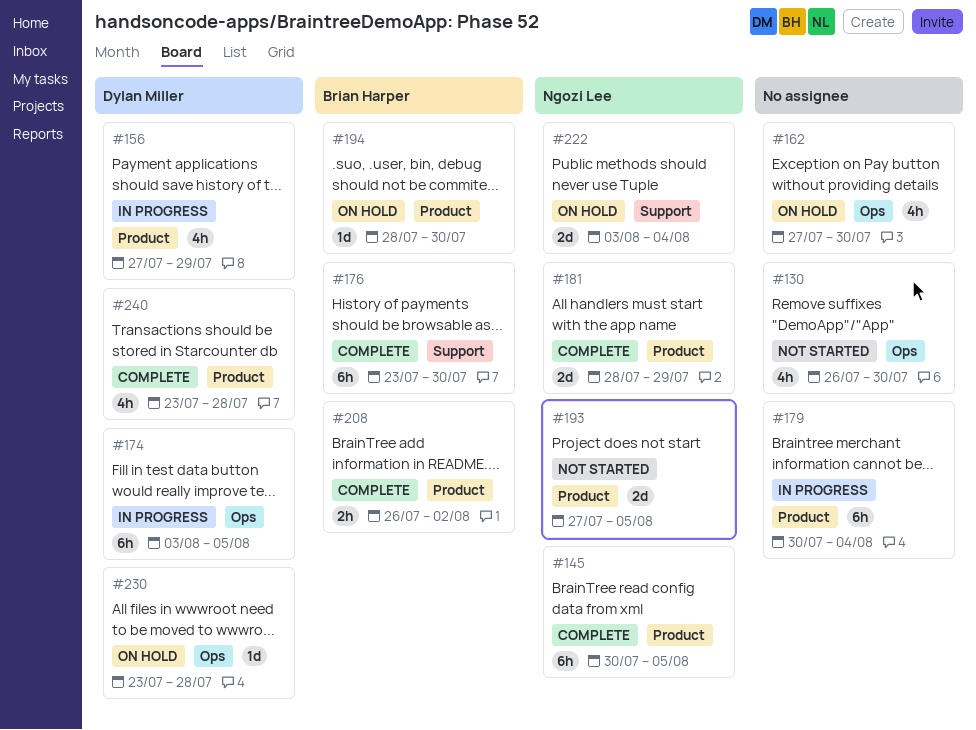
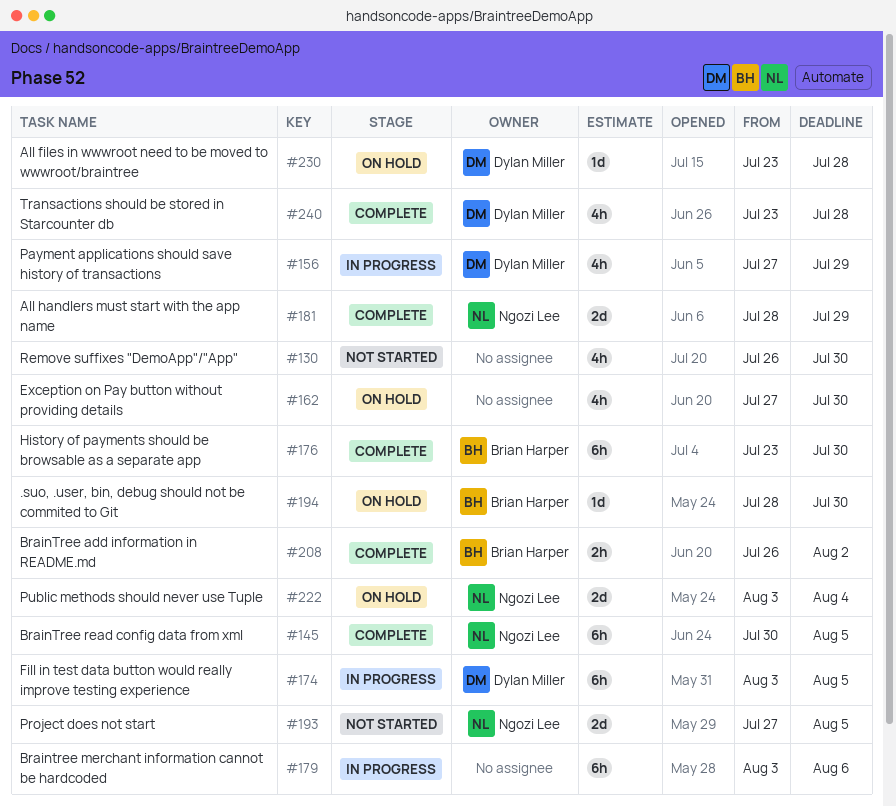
#179, start: Jul 30 -> Aug 3
#179, due: Aug 4 -> Aug 6

